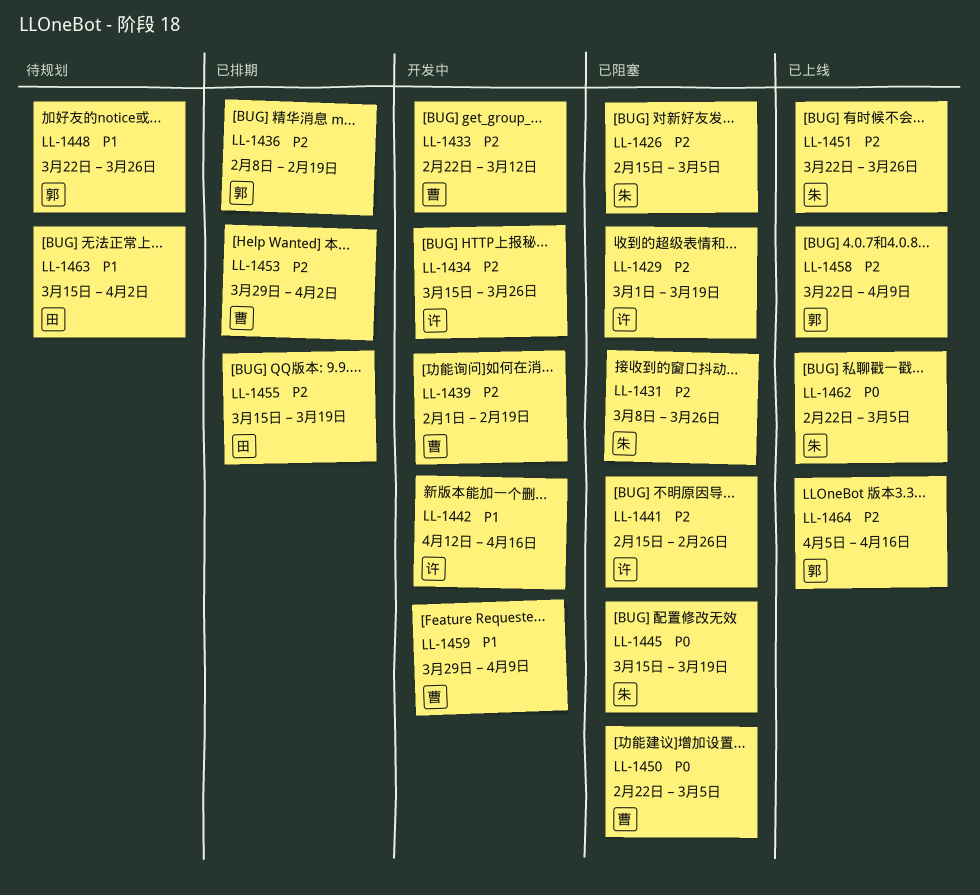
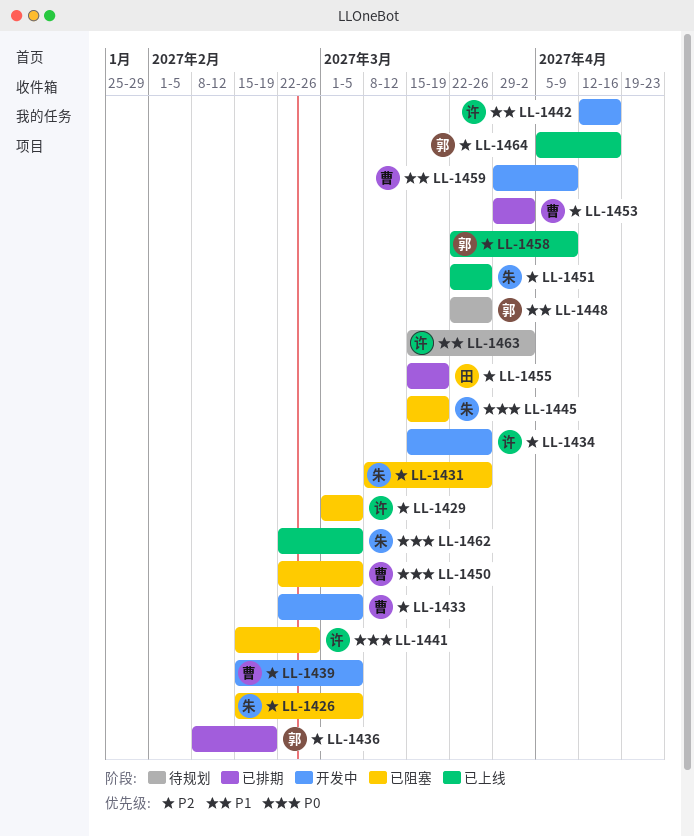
LL-1429, due: Mar 19 -> Mar 5
LL-1433, due: Mar 12 -> Mar 5
LL-1439, start: Feb 1 -> Feb 15
LL-1439, due: Feb 19 -> Mar 5
LL-1441, priority: P2 -> P0
LL-1463, owner: 田 -> 许

